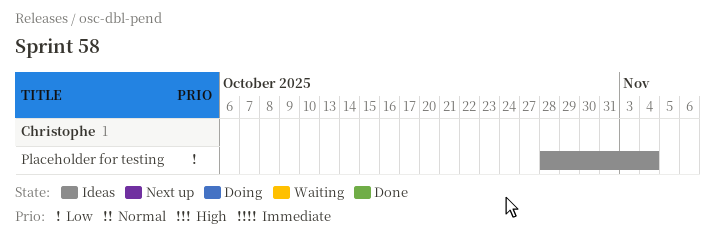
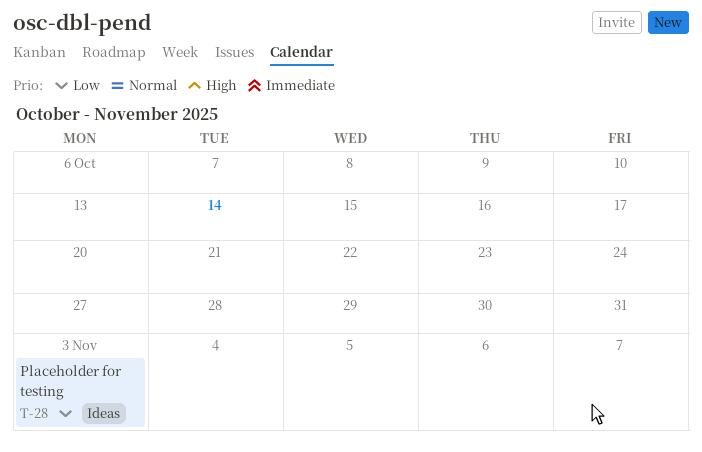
Placeholder for testing, due: Nov 4 -> Nov 3

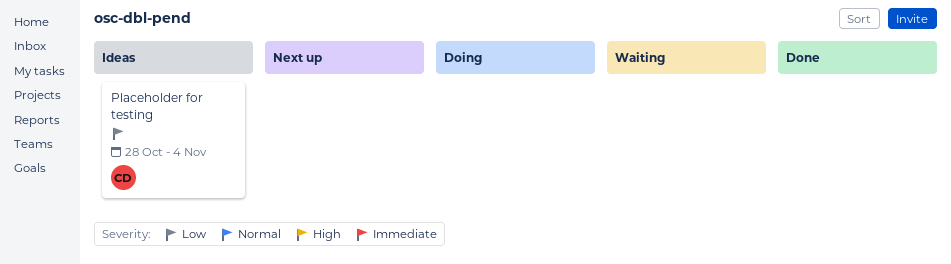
Placeholder for testing, due: Nov 3 -> Nov 4

